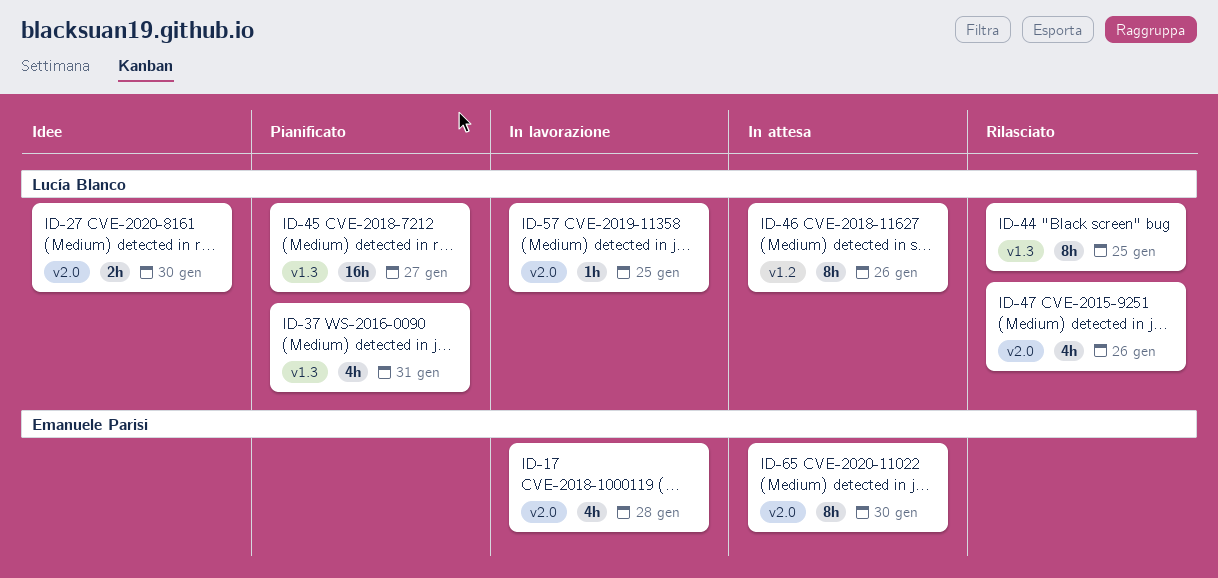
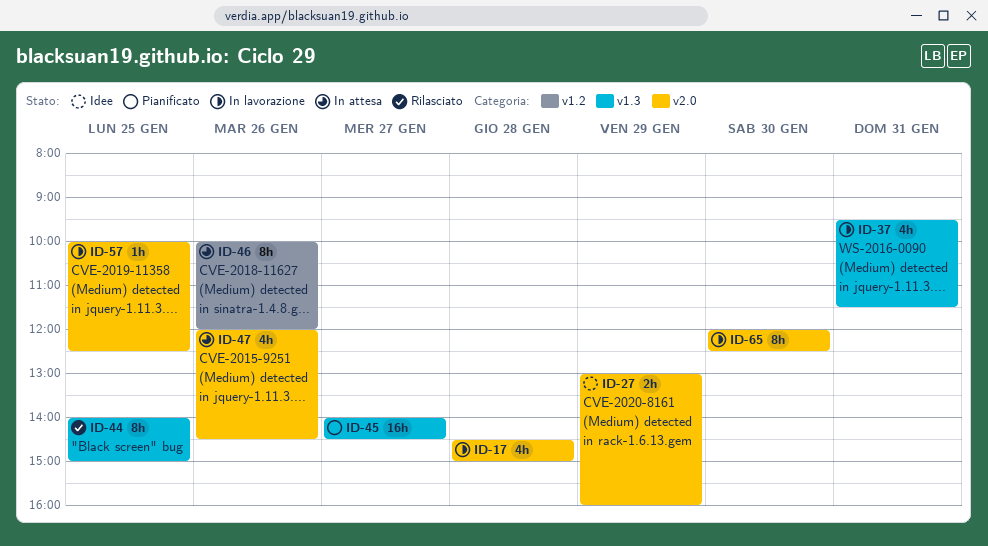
ID-27, day: Jan 30 -> Jan 29
ID-37, status: Pianificato -> In lavorazione
ID-47, status: Rilasciato -> In attesa
ID-65, status: In attesa -> In lavorazione

